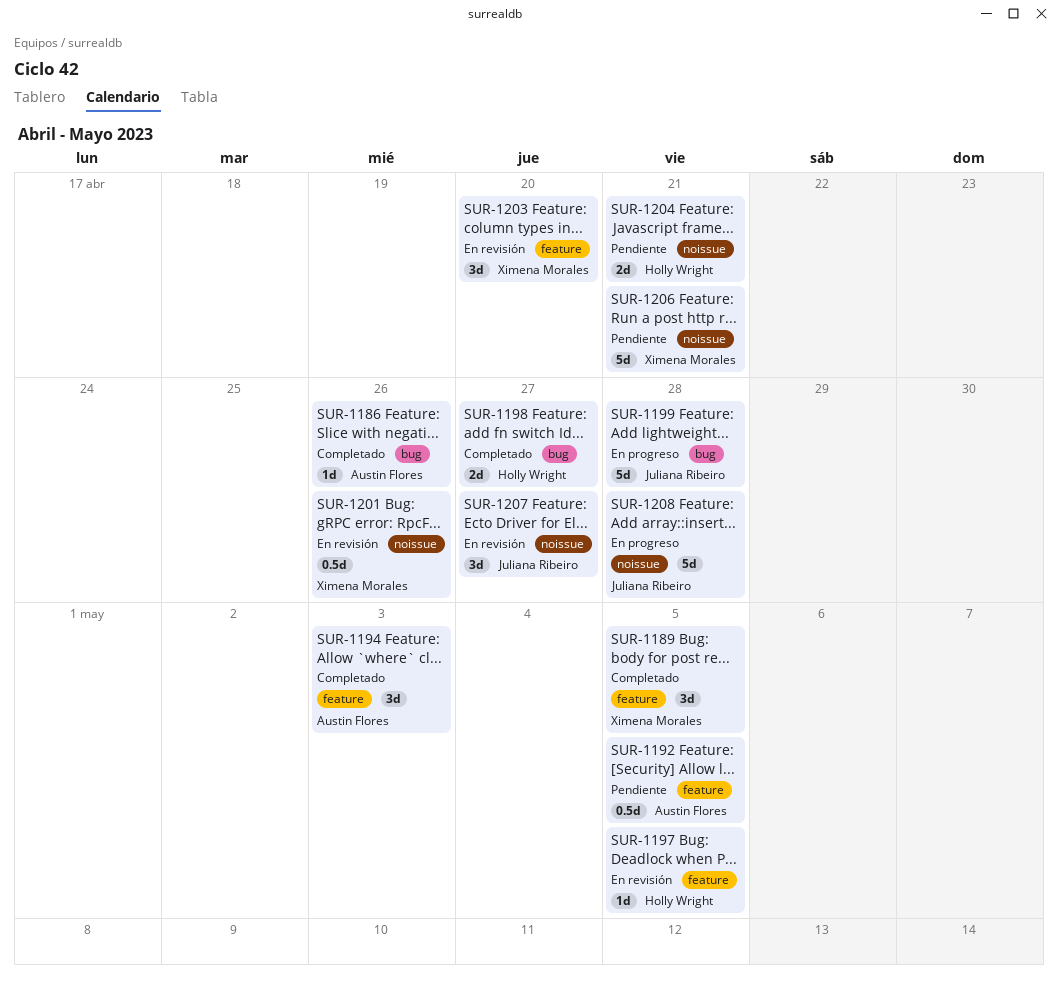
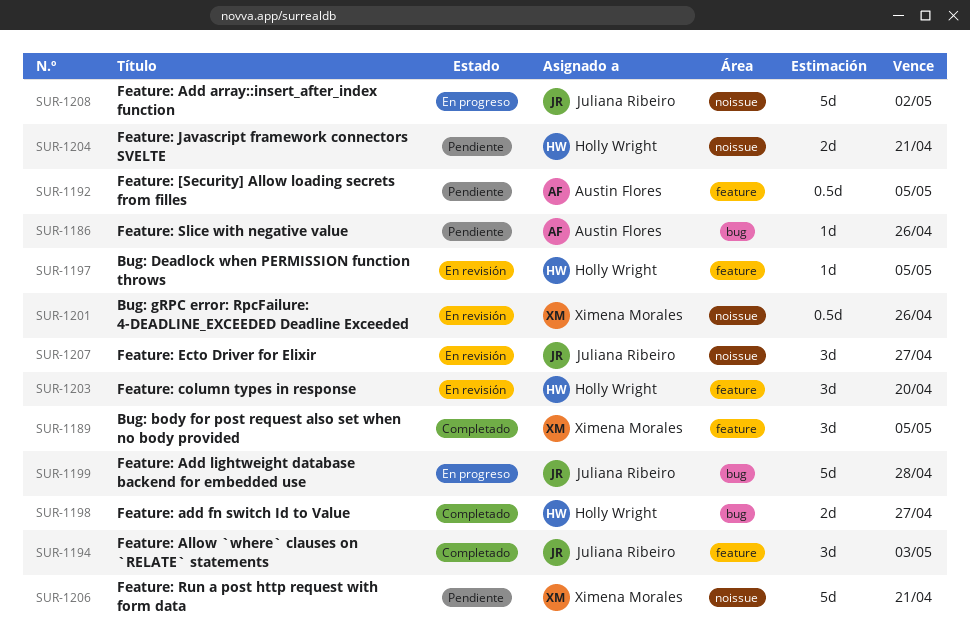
SUR-1186, status: Completado -> Pendiente
SUR-1194, owner: Austin Flores -> Juliana Ribeiro
SUR-1203, owner: Ximena Morales -> Holly Wright
SUR-1208, due: Apr 28 -> May 2

